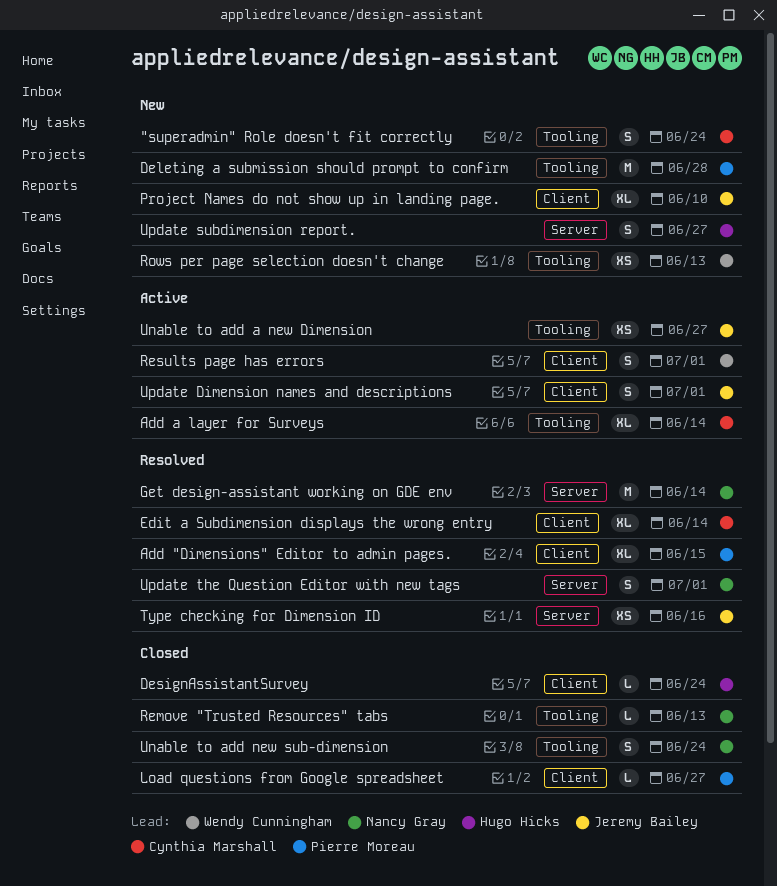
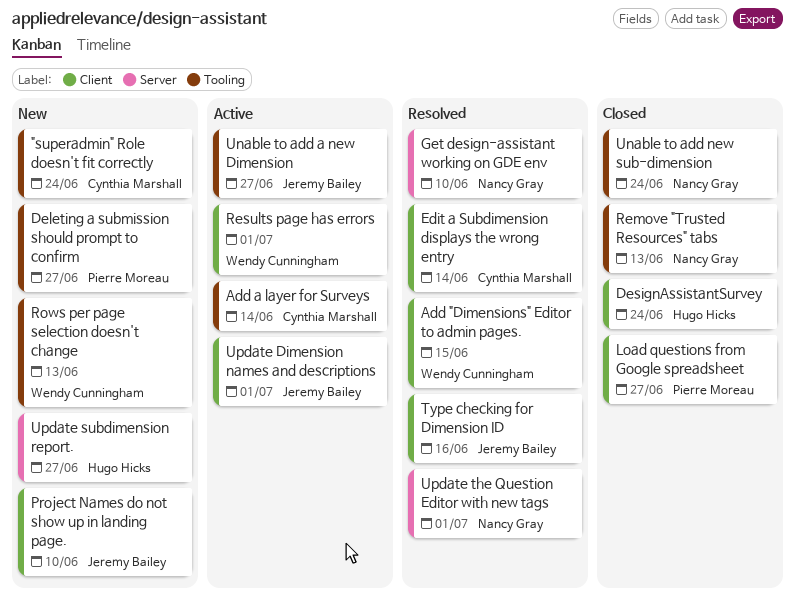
Add "Dimensions" Editor to admin pages., owner: Pierre Moreau -> Wendy Cunningham
Deleting a submission should prompt to confirm, due: Jun 28 -> Jun 27
Get design-assistant working on GDE env, due: Jun 14 -> Jun 10
Type checking for Dimension ID, label: Server -> Client

